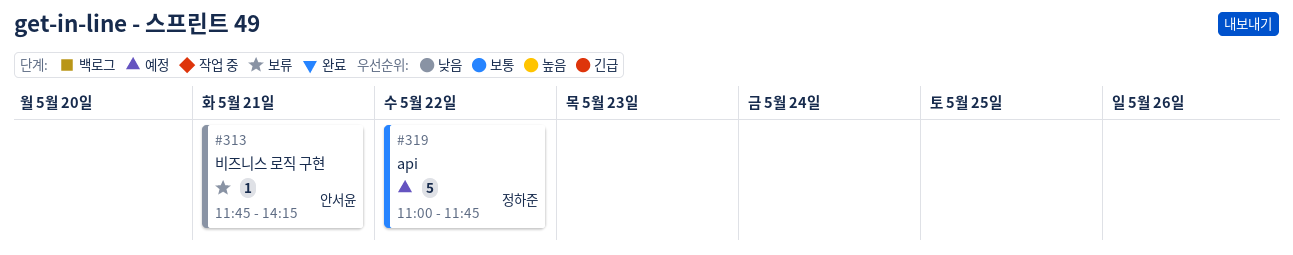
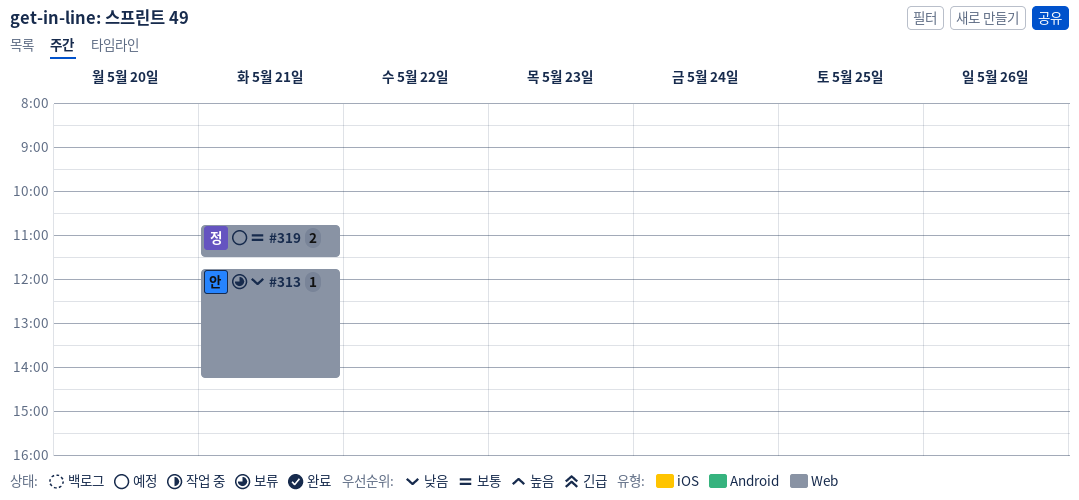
#319, estimate: 5 -> 2
#319, day: May 22 -> May 21
#319, begins: 11:00 -> 10:45
#319, ends: 11:45 -> 11:30

